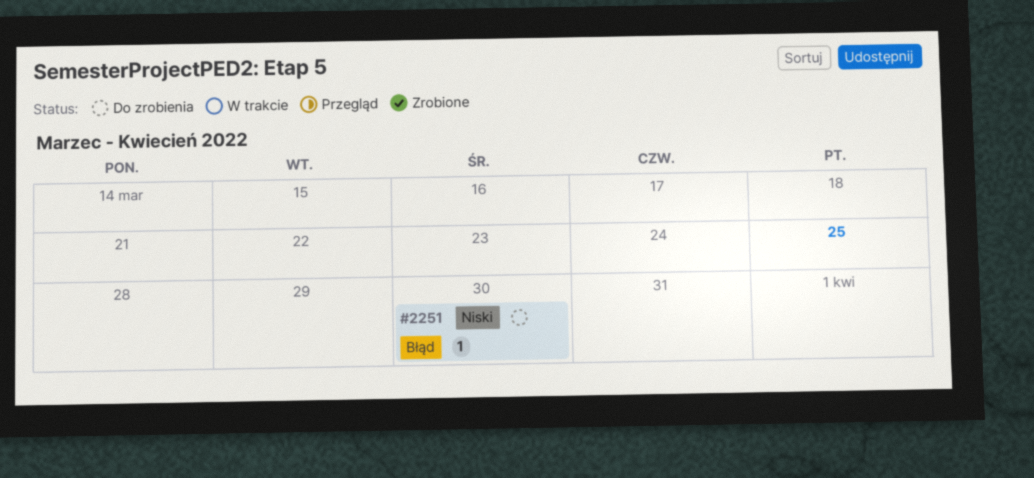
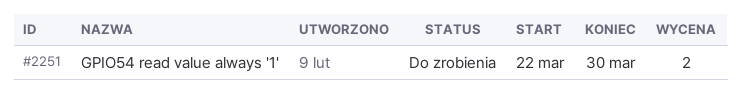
#2251, estimate: 1 -> 2

